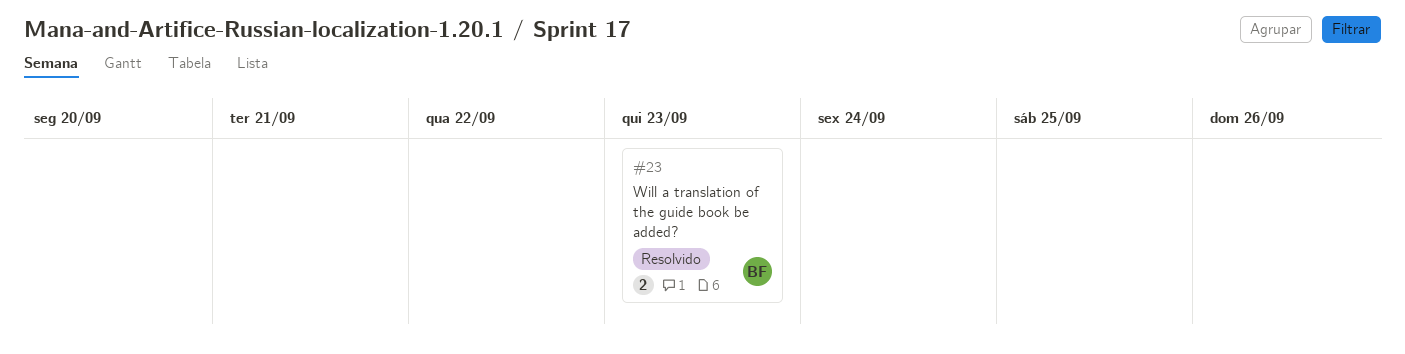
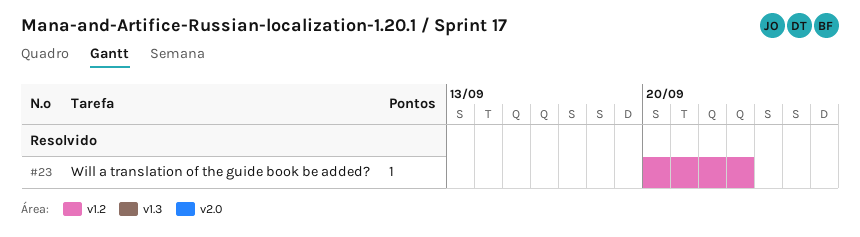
#23, estimate: 2 -> 1

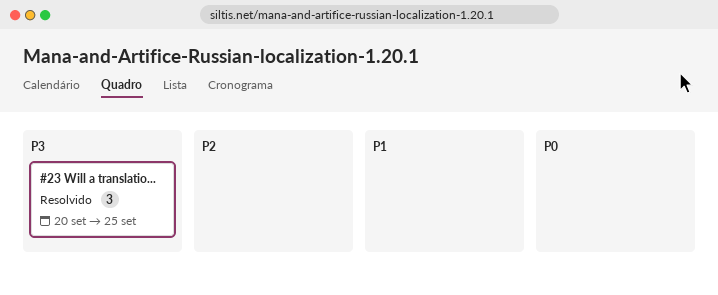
#23, estimate: 1 -> 3
#23, due: Sep 23 -> Sep 25

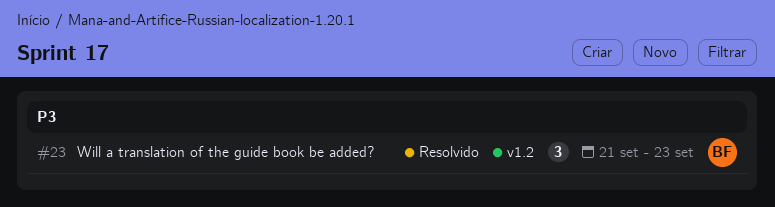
#23, start: Sep 20 -> Sep 21
#23, due: Sep 25 -> Sep 23

